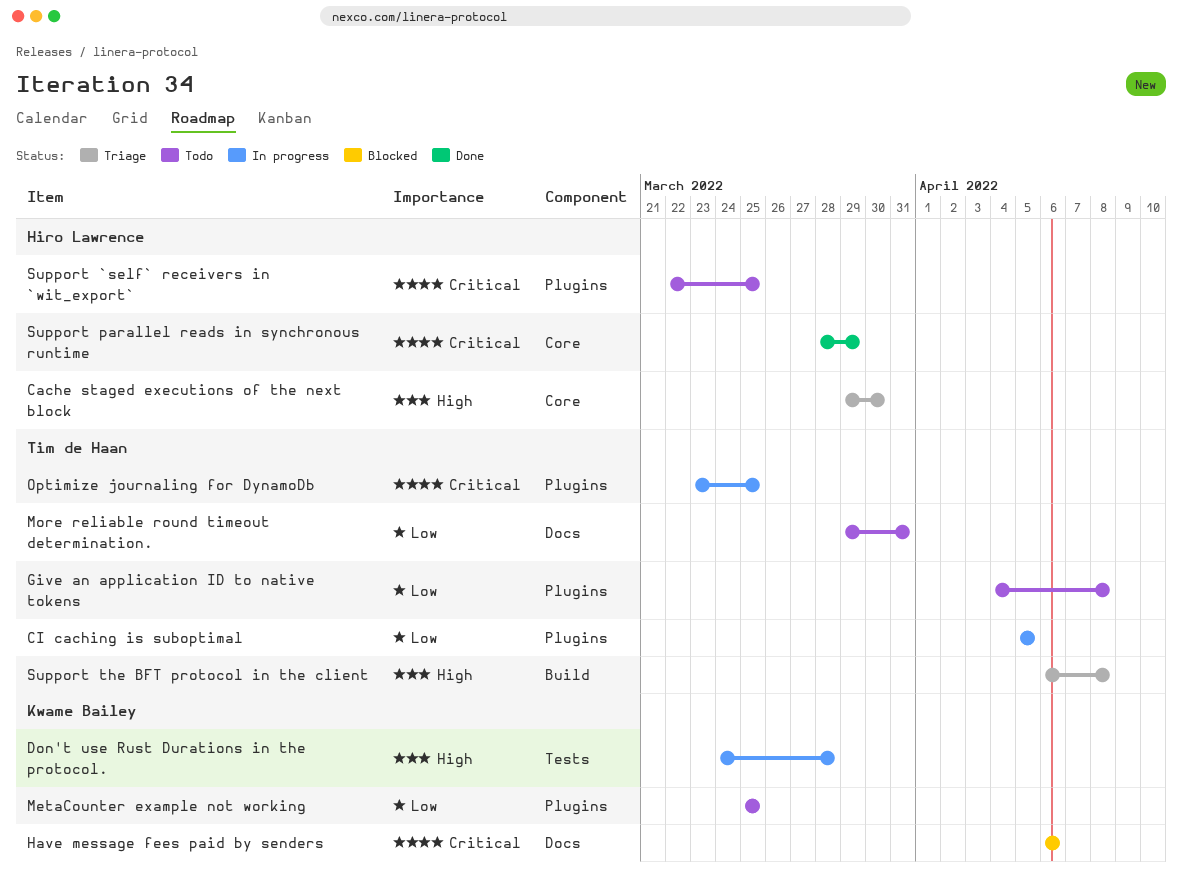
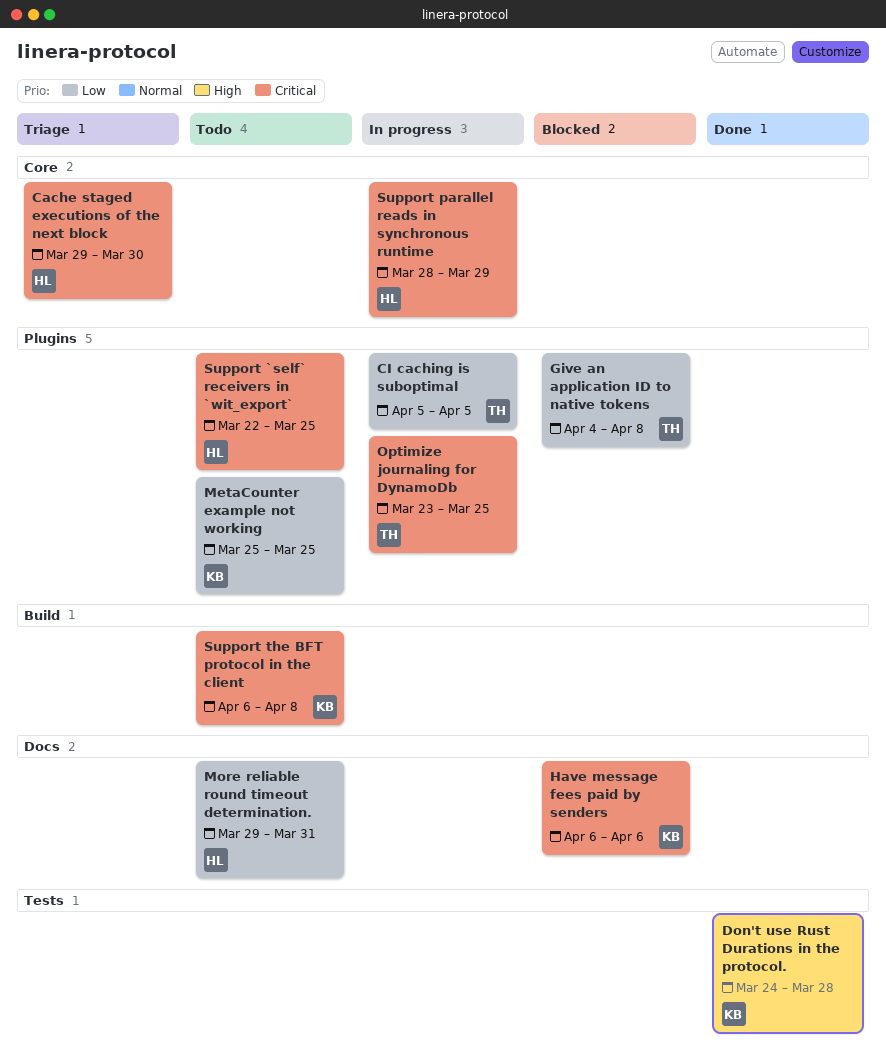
Cache staged executions of the next block, priority: High -> Critical
Don't use Rust Durations in the protocol., status: In progress -> Done
Give an application ID to native tokens, status: Todo -> Blocked
More reliable round timeout determination., owner: Tim de Haan -> Hiro Lawrence
Support parallel reads in synchronous runtime, status: Done -> In progress
Support the BFT protocol in the client, status: Triage -> Todo
Support the BFT protocol in the client, owner: Tim de Haan -> Kwame Bailey
Support the BFT protocol in the client, priority: High -> Critical

